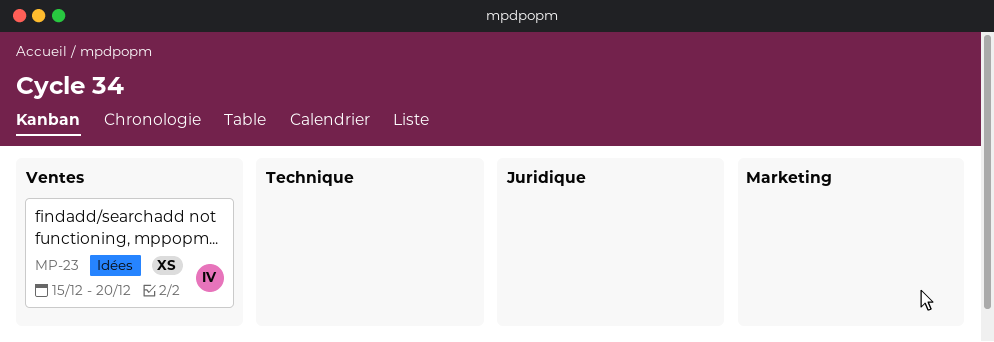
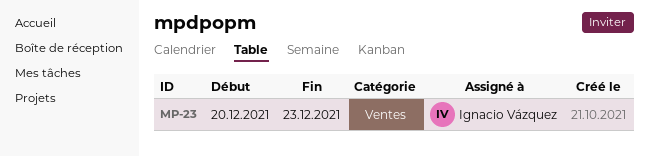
MP-23, start: Dec 15 -> Dec 20
MP-23, due: Dec 20 -> Dec 23

